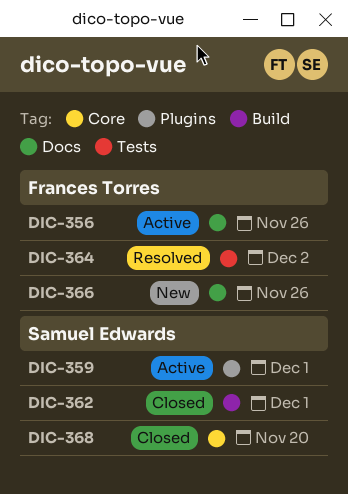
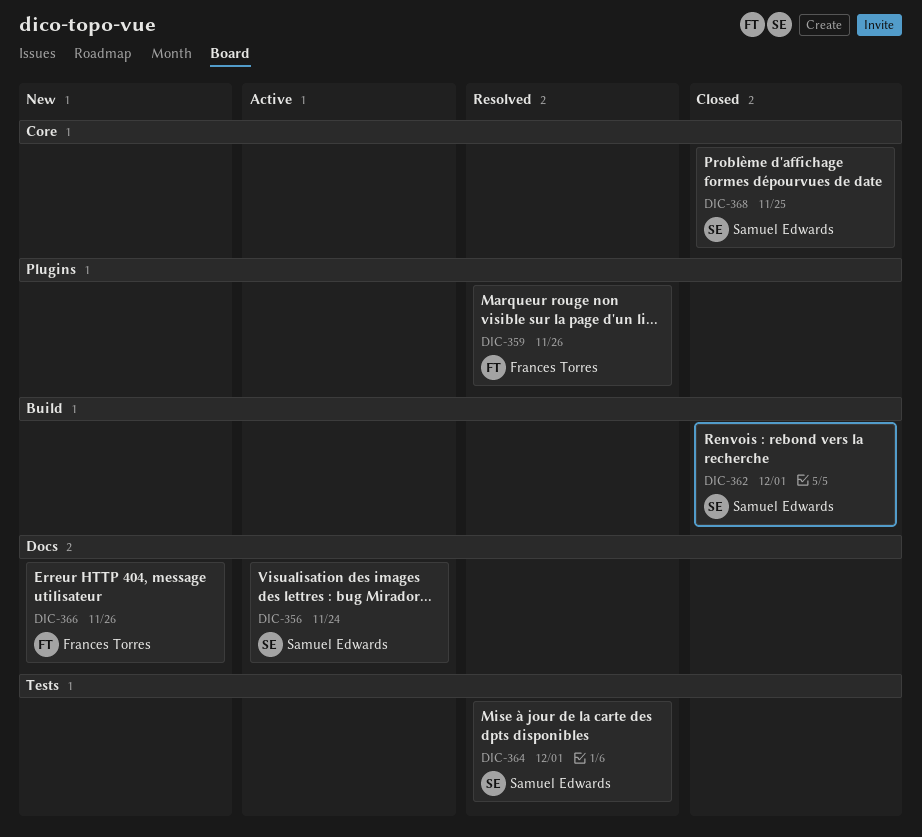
DIC-356, owner: Frances Torres -> Samuel Edwards
DIC-356, due: Nov 26 -> Nov 24
DIC-359, status: Active -> Resolved
DIC-359, owner: Samuel Edwards -> Frances Torres
DIC-359, due: Dec 1 -> Nov 26
DIC-364, owner: Frances Torres -> Samuel Edwards
DIC-364, due: Dec 2 -> Dec 1
DIC-368, due: Nov 20 -> Nov 25

